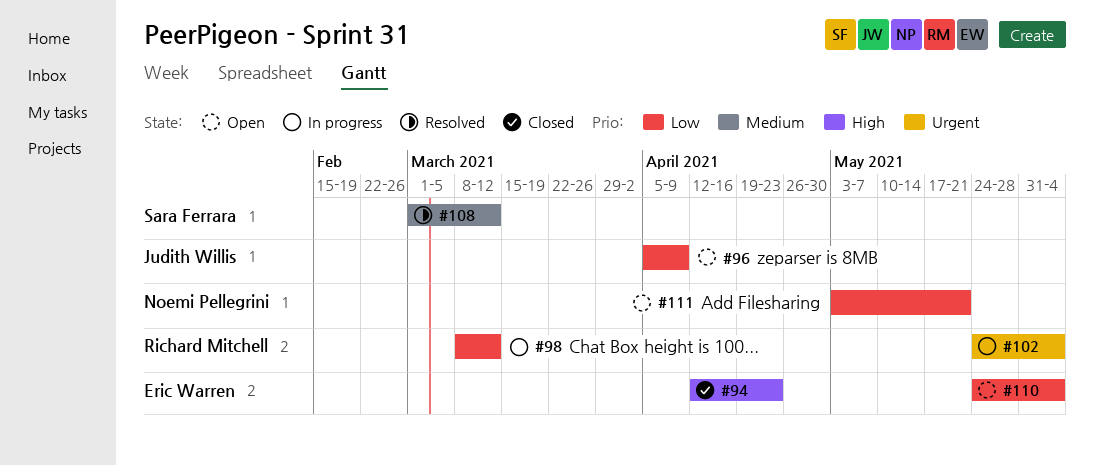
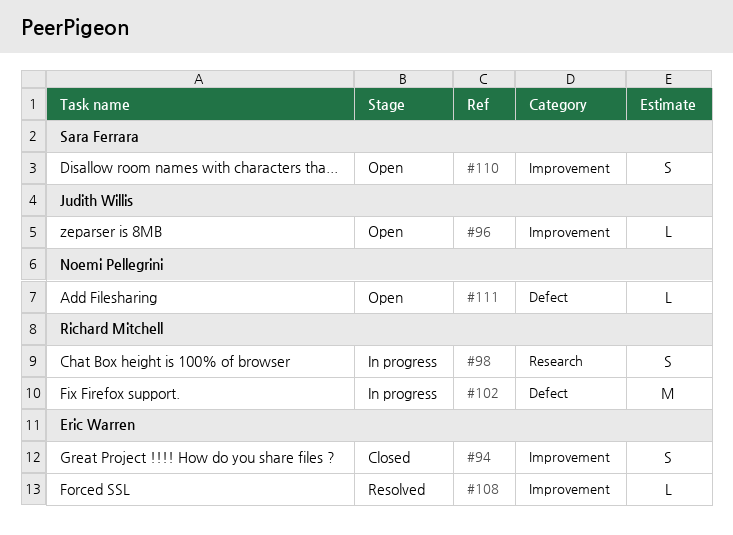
#108, owner: Sara Ferrara -> Eric Warren
#110, owner: Eric Warren -> Sara Ferrara

